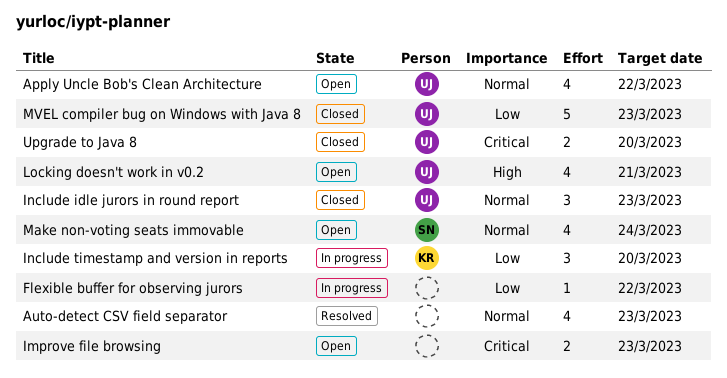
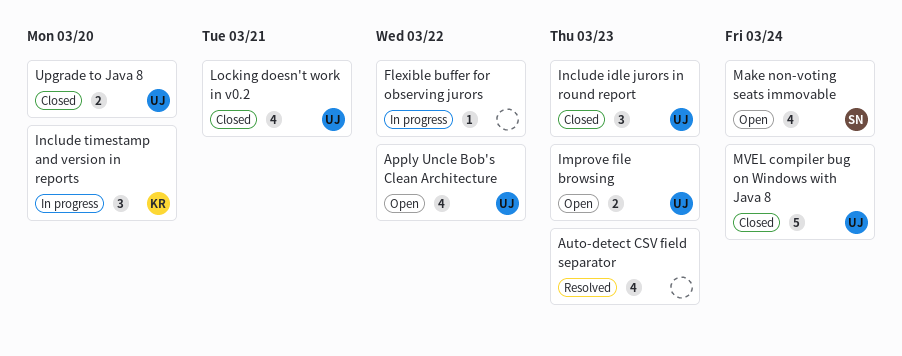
Improve file browsing, owner: none -> UJ
Locking doesn't work in v0.2, status: Open -> Closed
MVEL compiler bug on Windows with Java 8, due: Mar 23 -> Mar 24

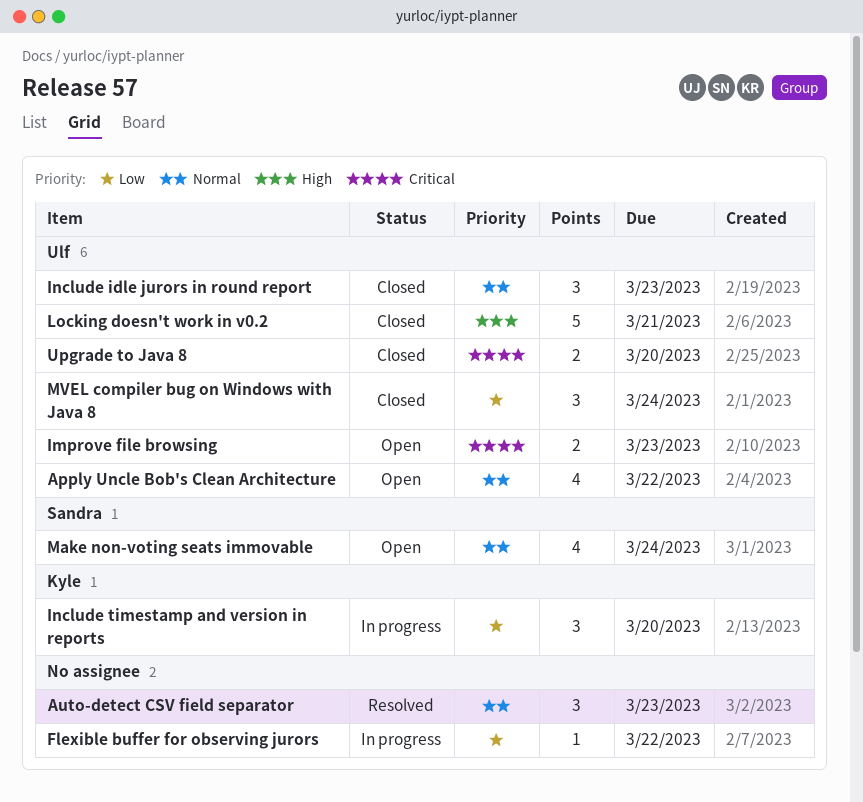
Auto-detect CSV field separator, estimate: 4 -> 3
Locking doesn't work in v0.2, estimate: 4 -> 5
MVEL compiler bug on Windows with Java 8, estimate: 5 -> 3

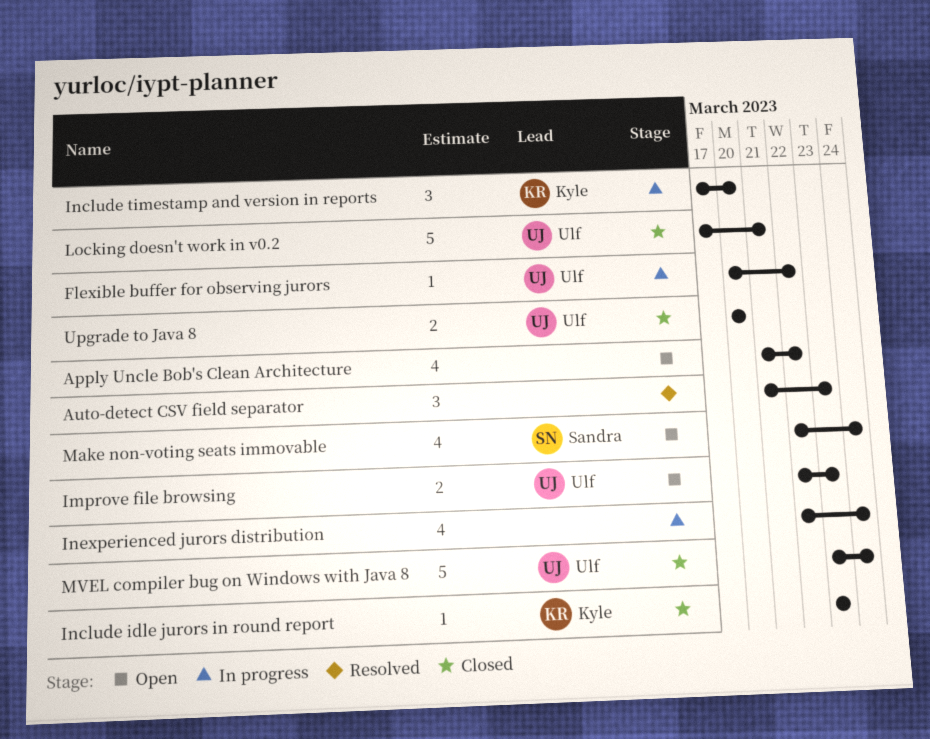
Apply Uncle Bob's Clean Architecture, owner: Ulf -> none
Flexible buffer for observing jurors, owner: none -> Ulf
Include idle jurors in round report, owner: Ulf -> Kyle
Include idle jurors in round report, estimate: 3 -> 1
Inexperienced jurors distribution: none -> present
MVEL compiler bug on Windows with Java 8, estimate: 3 -> 5

